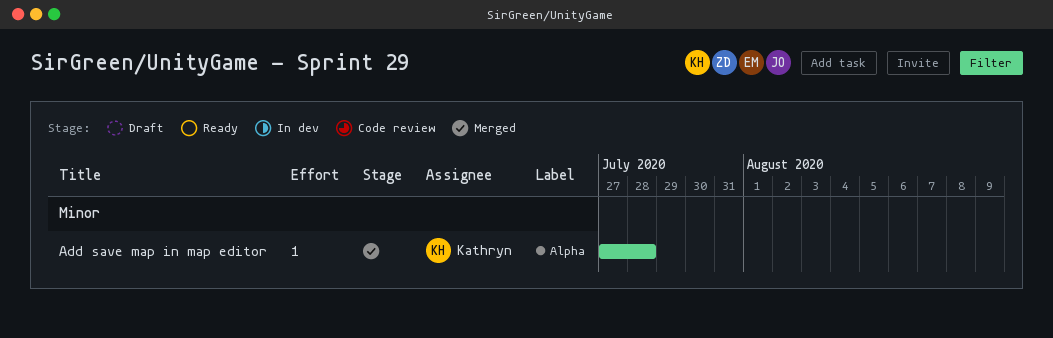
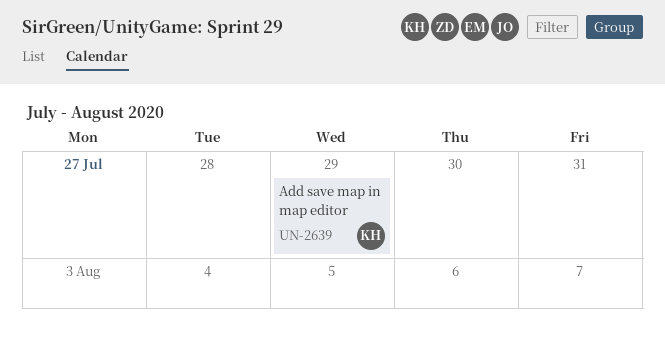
Add save map in map editor, due: Jul 28 -> Jul 29

